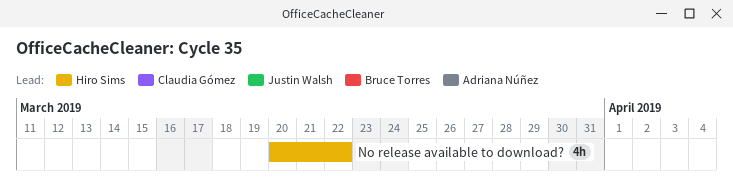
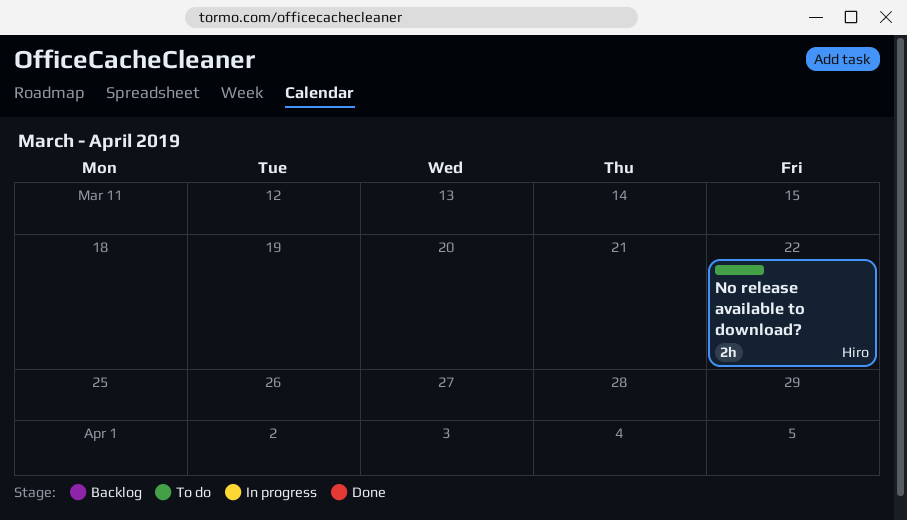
No release available to download?, estimate: 4h -> 2h

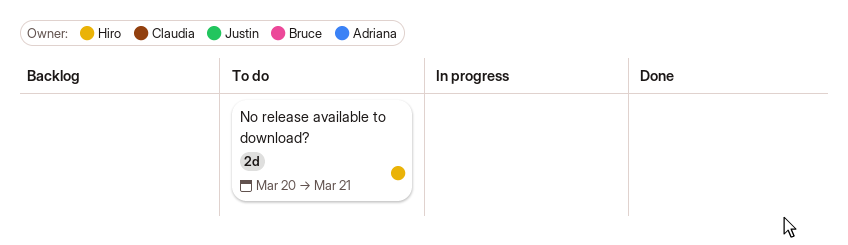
No release available to download?, estimate: 2h -> 2d
No release available to download?, due: Mar 22 -> Mar 21

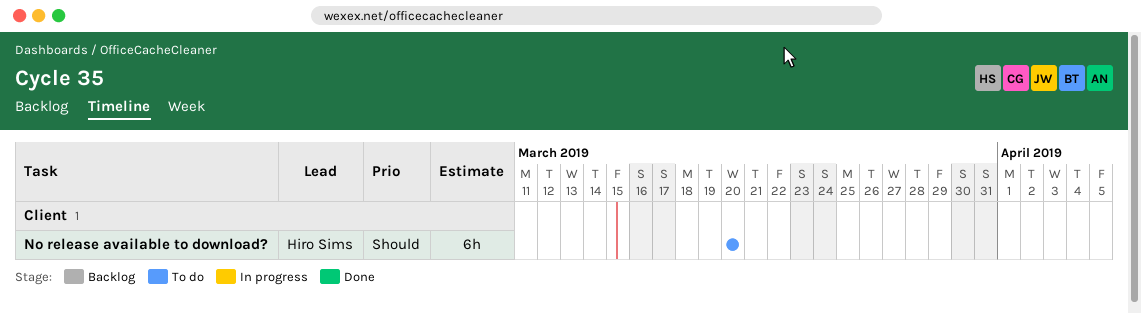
No release available to download?, estimate: 2d -> 6h
No release available to download?, due: Mar 21 -> Mar 20

